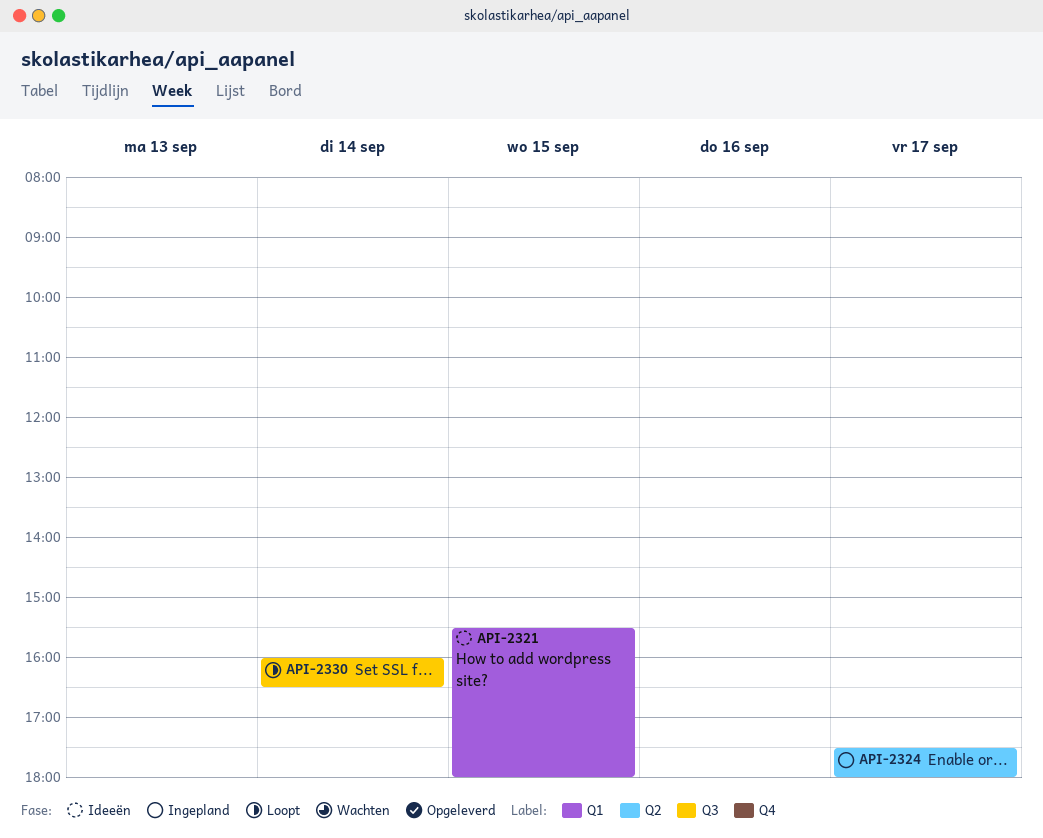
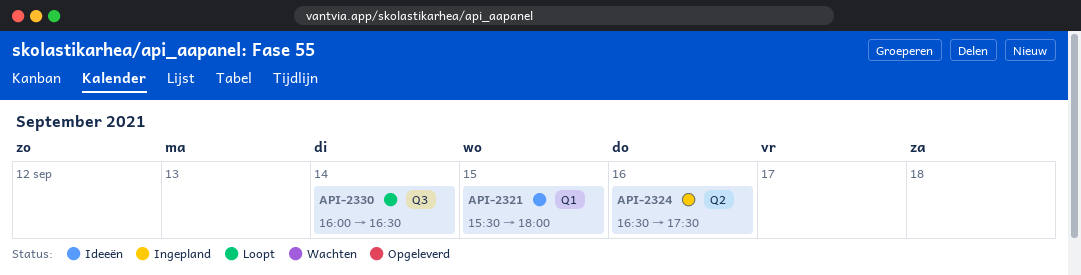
API-2324, day: Sep 17 -> Sep 16
API-2324, begins: 17:30 -> 16:30
API-2324, ends: 18:00 -> 17:30

